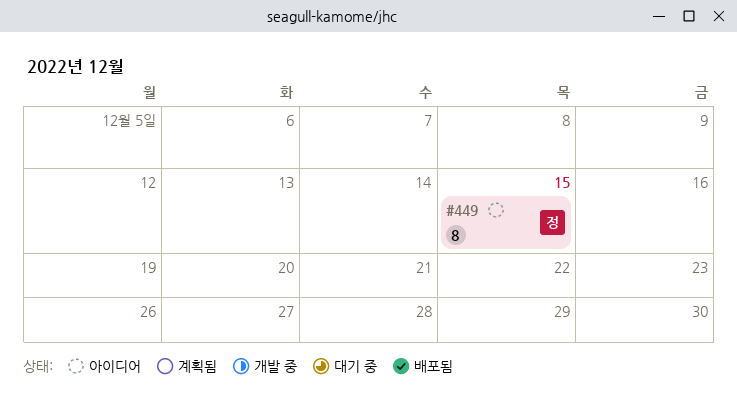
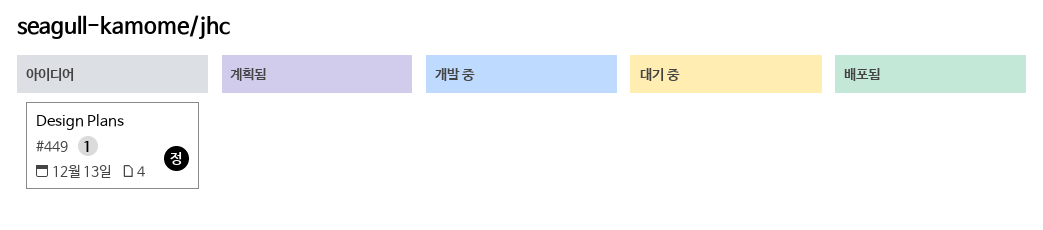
#449, estimate: 8 -> 1
#449, due: Dec 15 -> Dec 13

